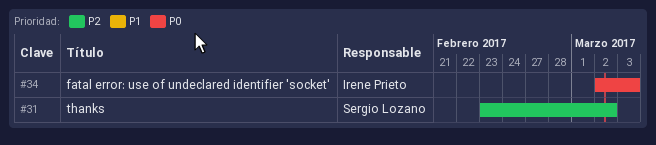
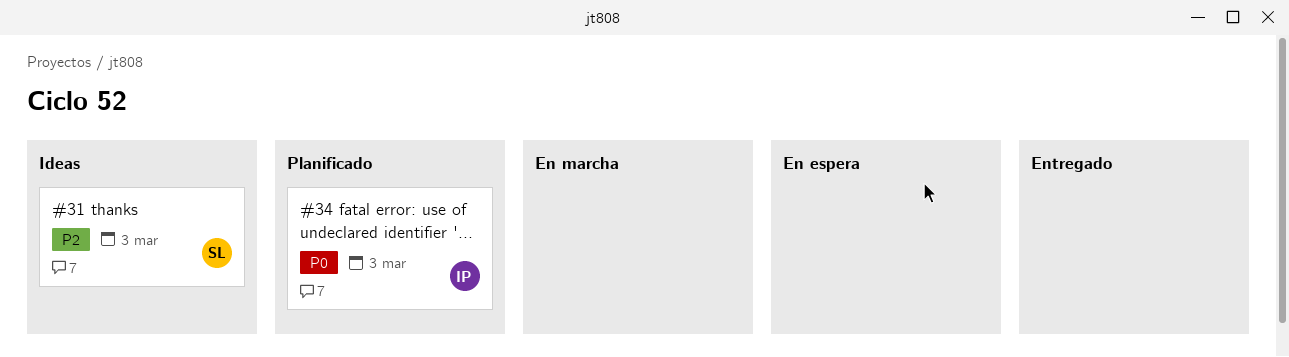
#31, due: Mar 2 -> Mar 3

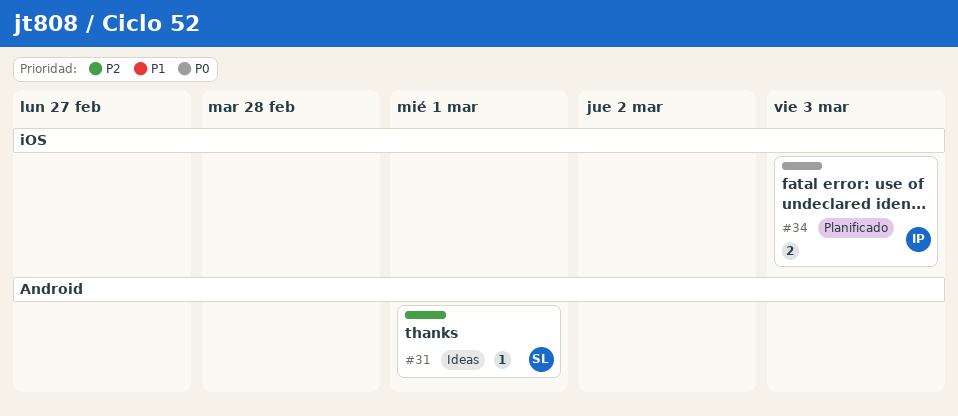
#31, due: Mar 3 -> Mar 1

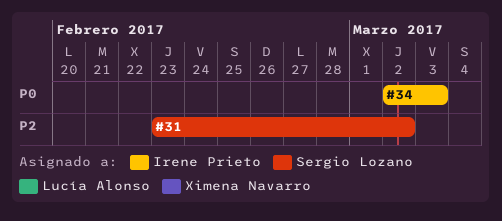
#31, due: Mar 1 -> Mar 2

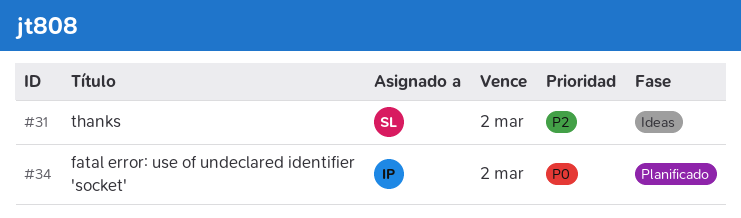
#34, due: Mar 3 -> Mar 2

